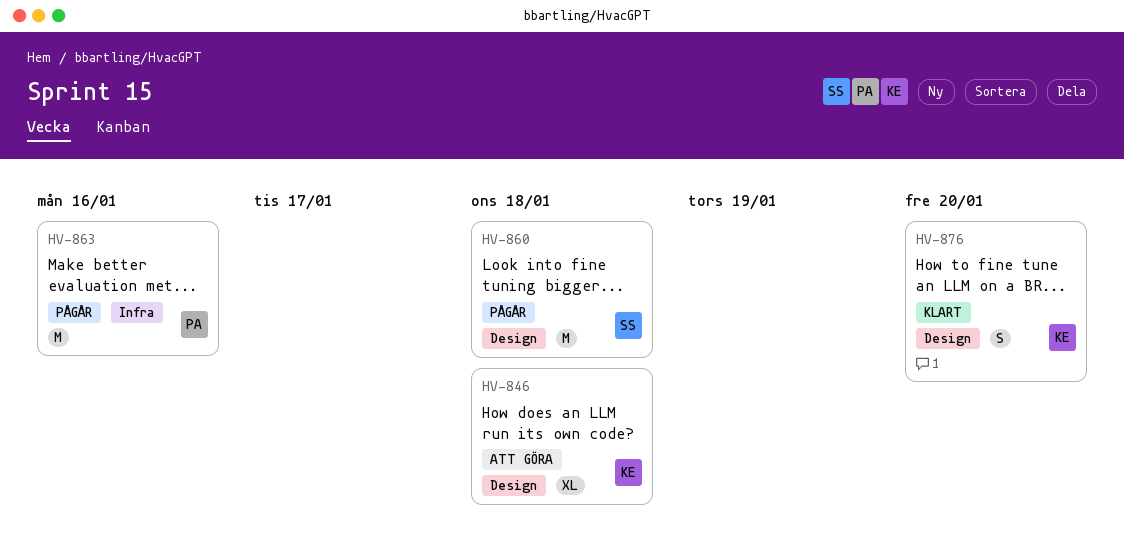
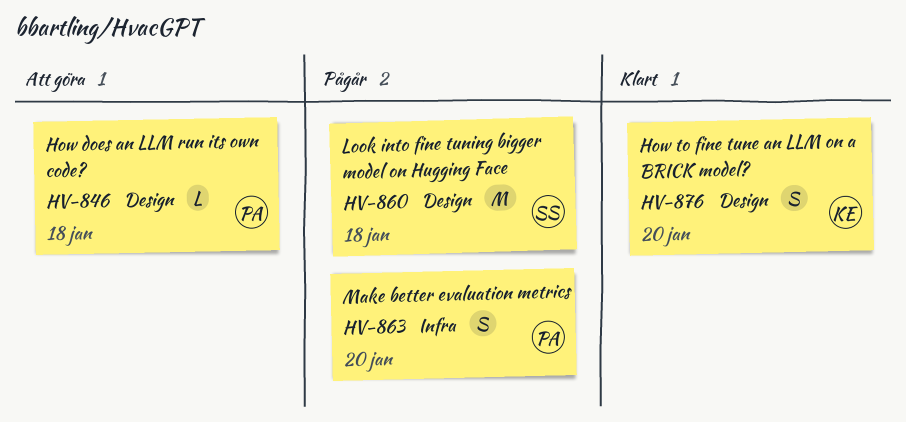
HV-846, owner: KE -> PA
HV-846, estimate: XL -> L
HV-863, estimate: M -> S
HV-863, due: Jan 16 -> Jan 20

